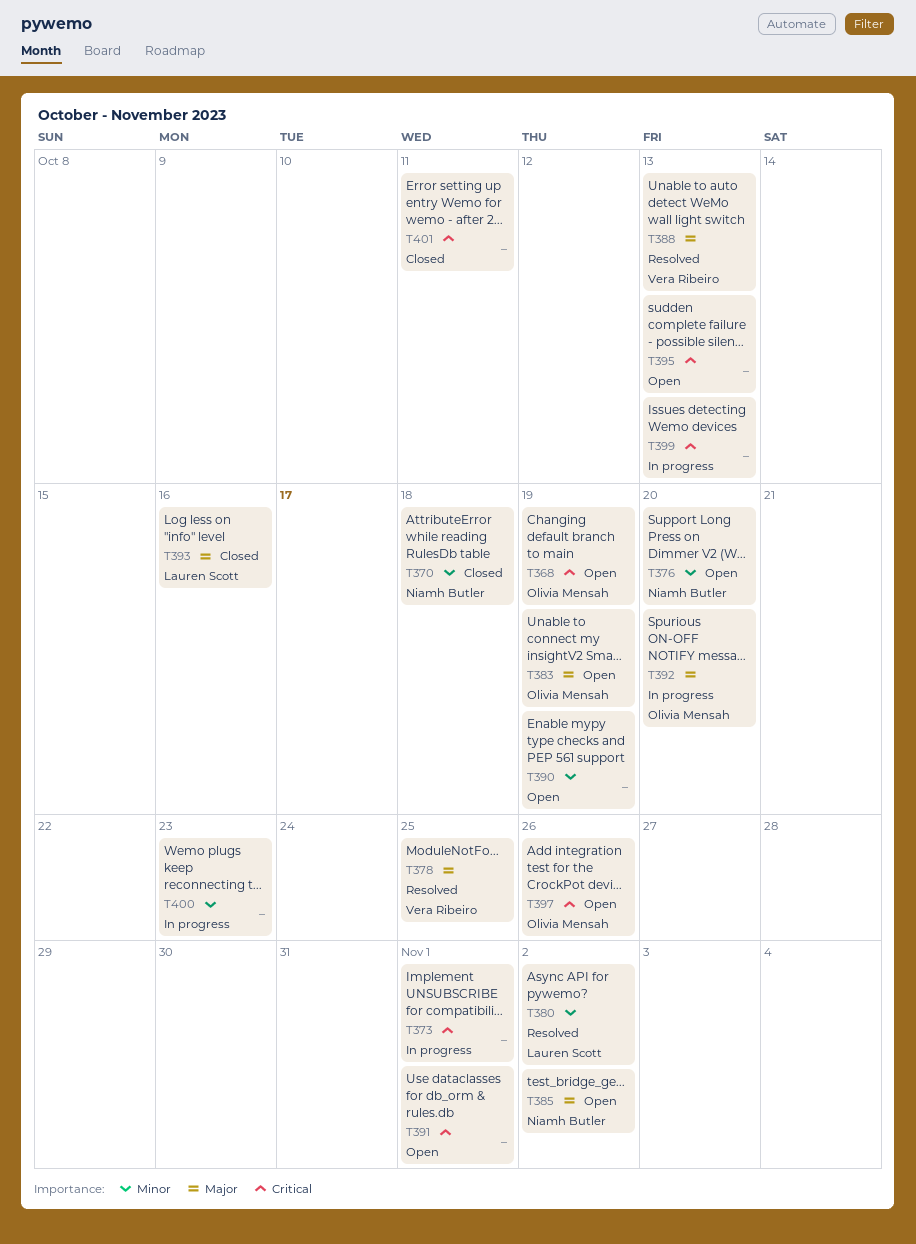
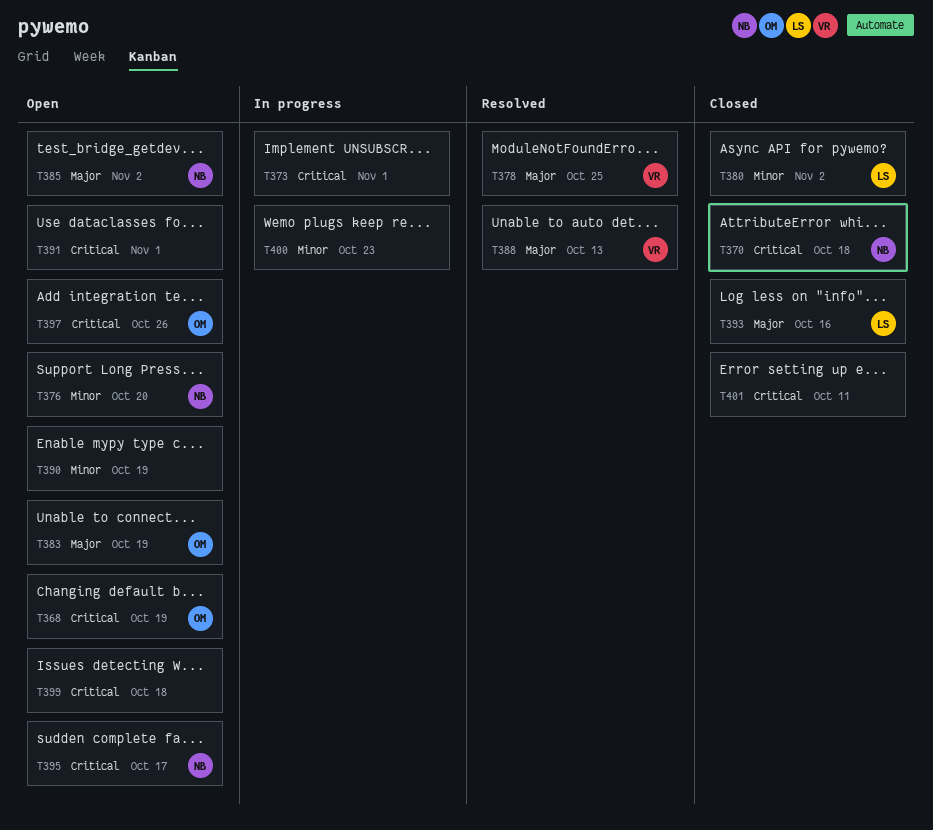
T370, priority: Minor -> Critical
T380, status: Resolved -> Closed
T392: present -> none
T395, owner: none -> Niamh Butler
T395, due: Oct 13 -> Oct 17
T399, status: In progress -> Open
T399, due: Oct 13 -> Oct 18

